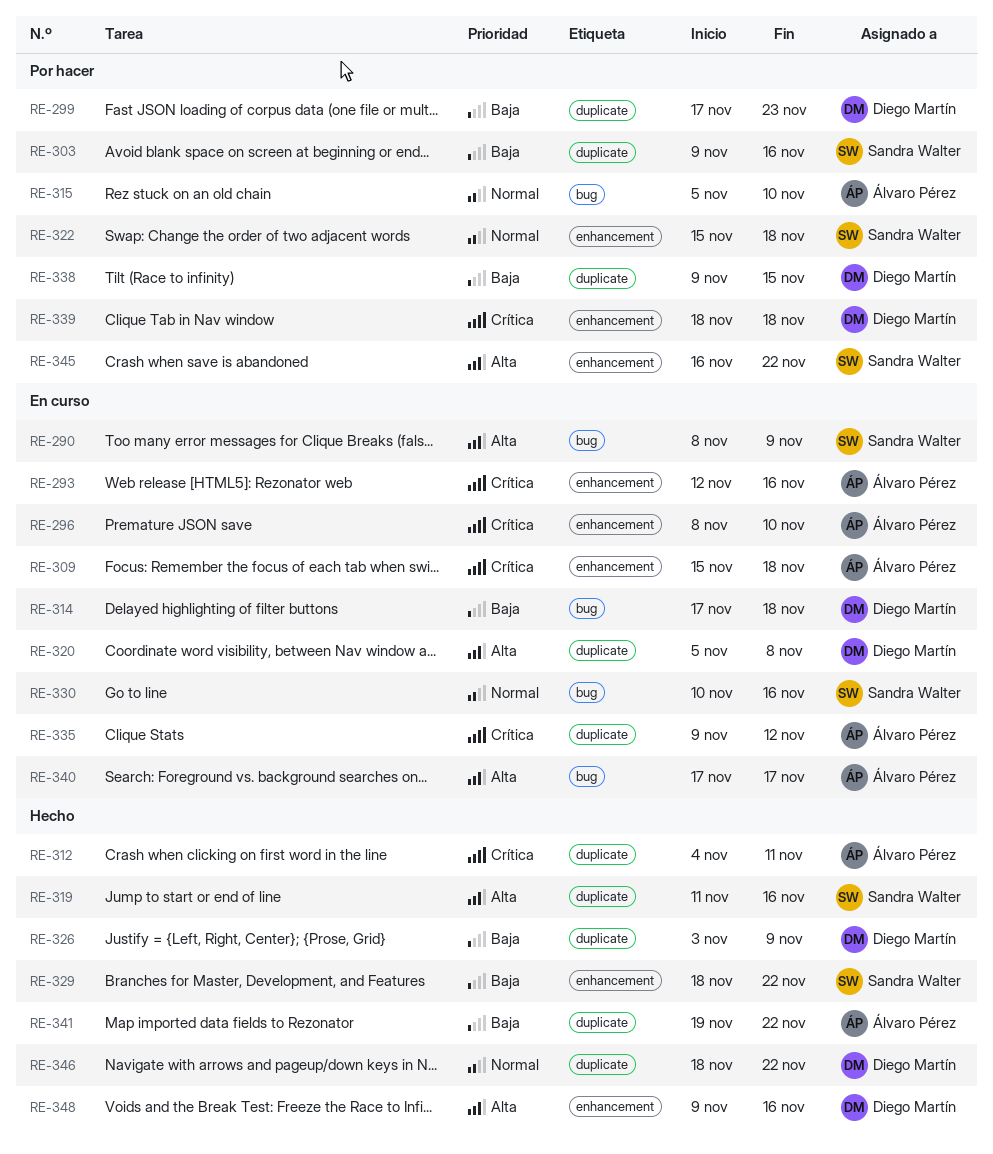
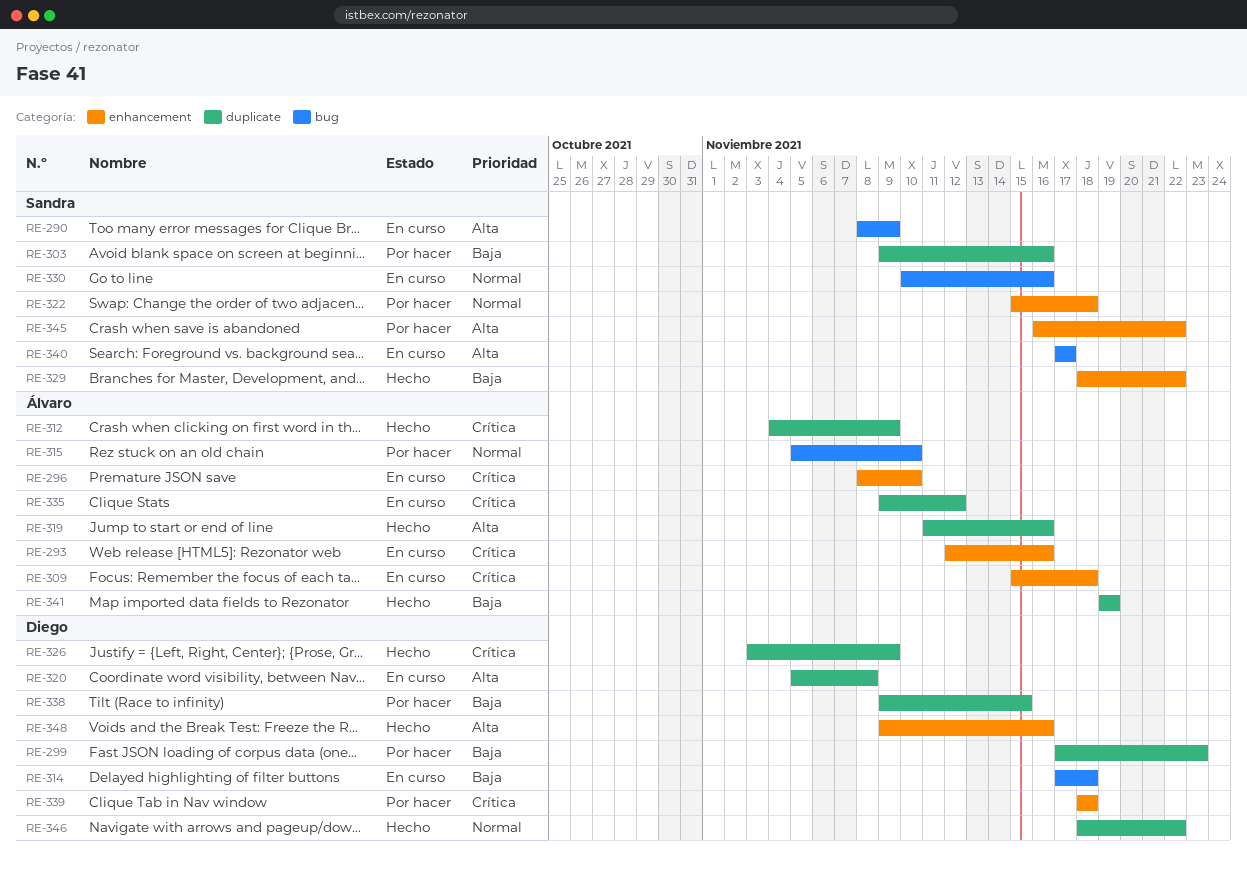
RE-312, due: Nov 11 -> Nov 9
RE-319, owner: Sandra Walter -> Álvaro Pérez
RE-326, priority: Baja -> Crítica
RE-340, owner: Álvaro Pérez -> Sandra Walter
RE-341, due: Nov 22 -> Nov 19

